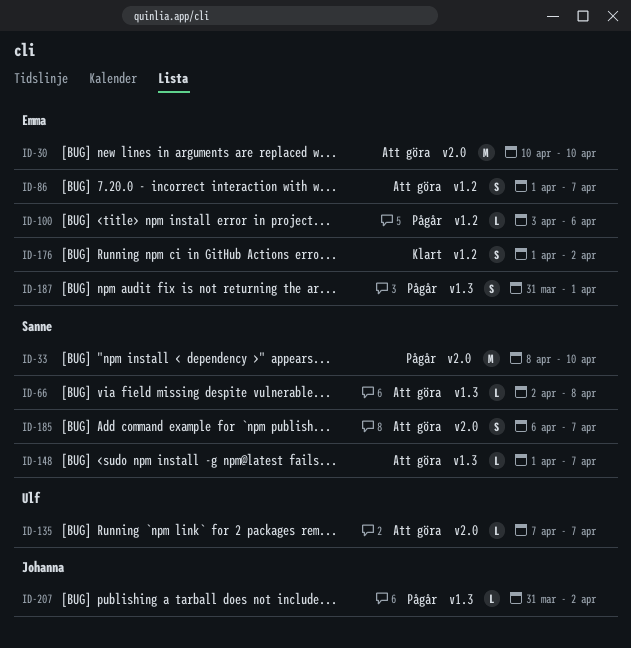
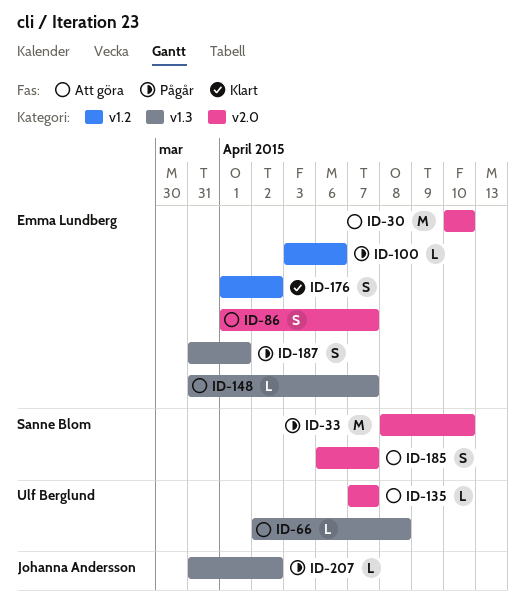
ID-66, owner: Sanne Blom -> Ulf Berglund
ID-86, label: v1.2 -> v2.0
ID-148, owner: Sanne Blom -> Emma Lundberg
ID-148, start: Apr 1 -> Mar 31

